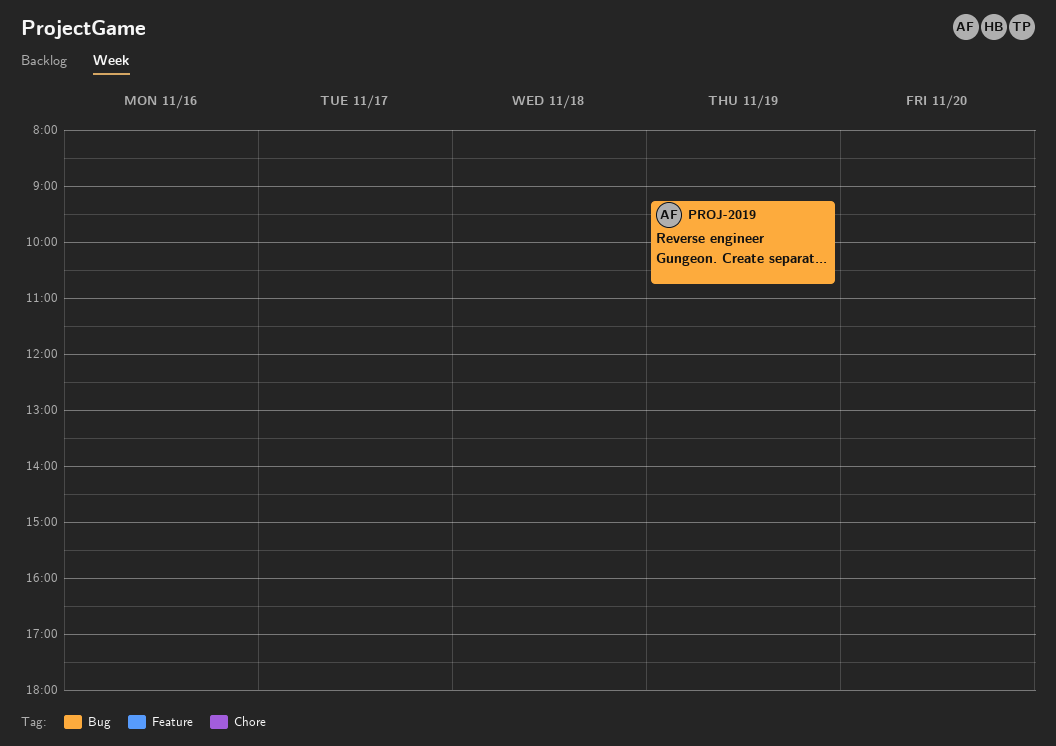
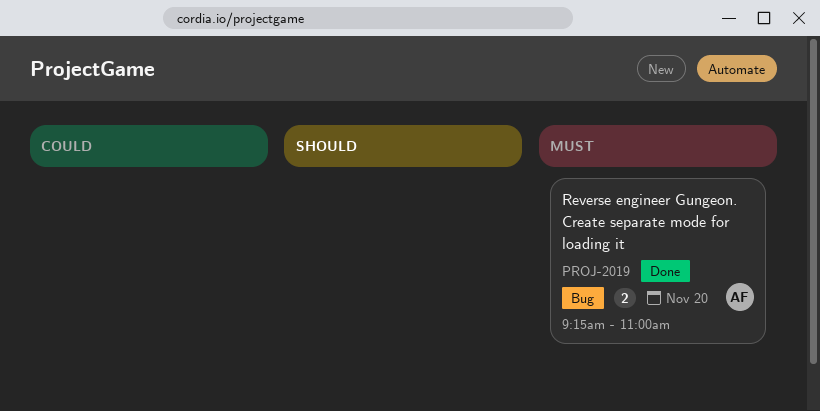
PROJ-2019, day: Nov 19 -> Nov 20
PROJ-2019, ends: 10:45 -> 11:00

